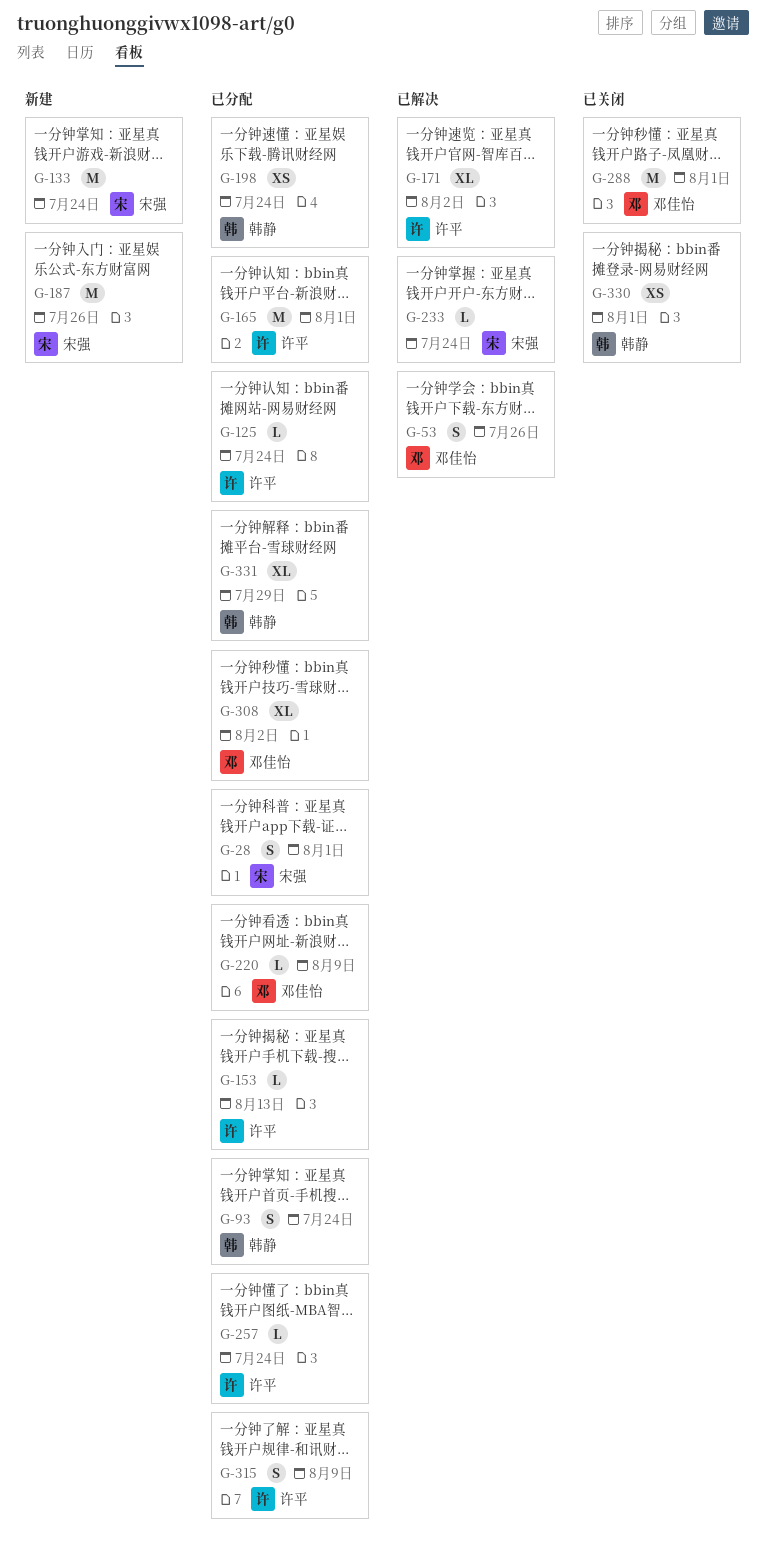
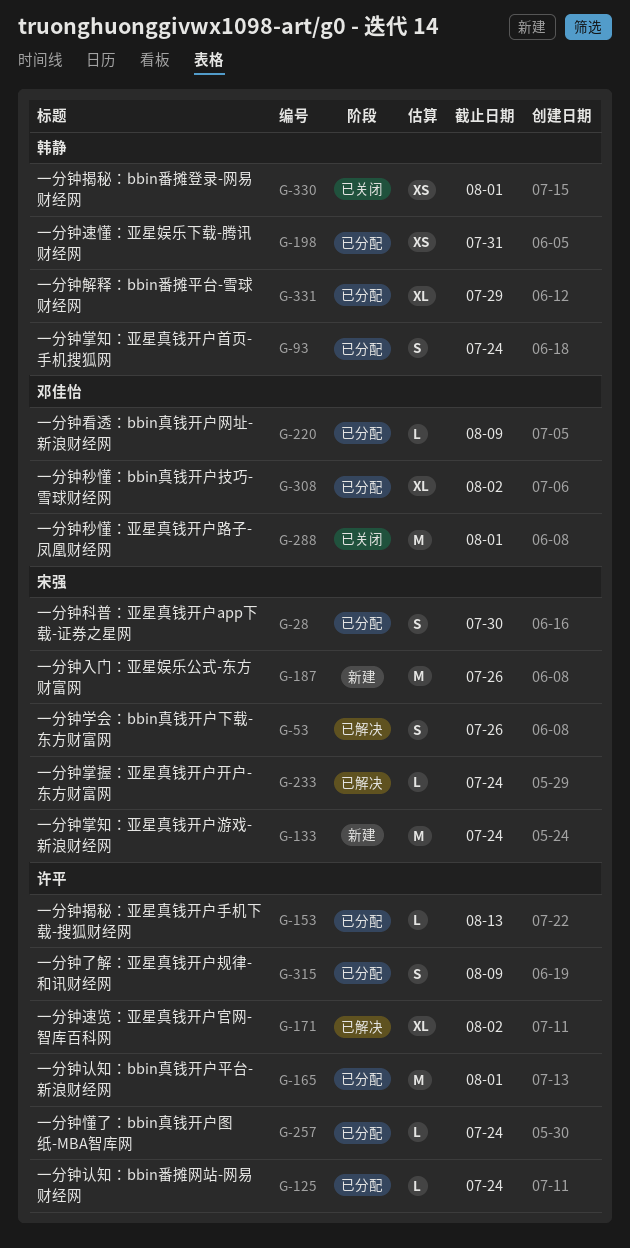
G-28, due: Aug 1 -> Jul 30
G-53, owner: 邓佳怡 -> 宋强
G-198, due: Jul 24 -> Jul 31

